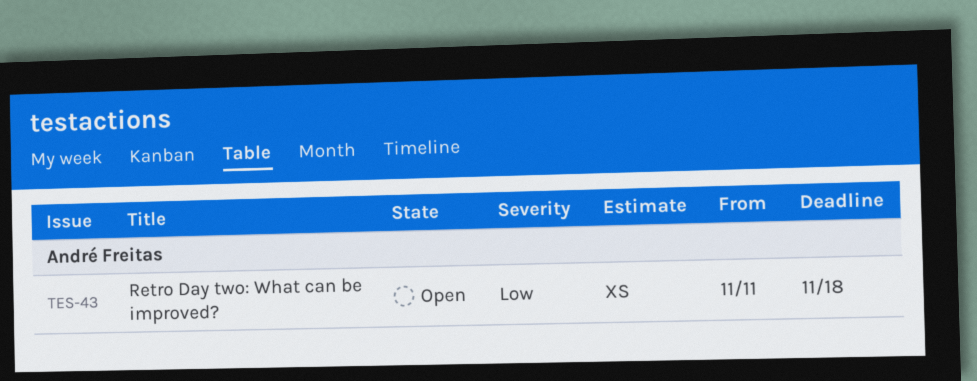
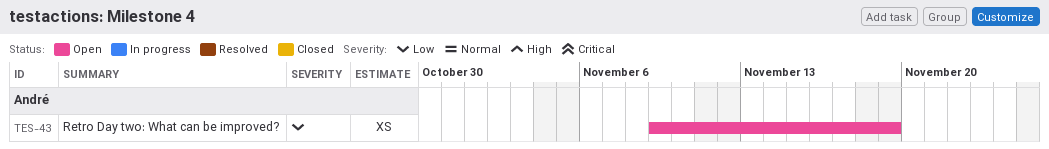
TES-43, start: Nov 11 -> Nov 9
TES-43, due: Nov 18 -> Nov 19

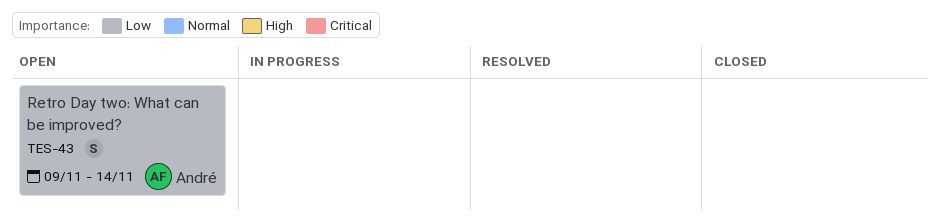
TES-43, estimate: XS -> S
TES-43, due: Nov 19 -> Nov 14

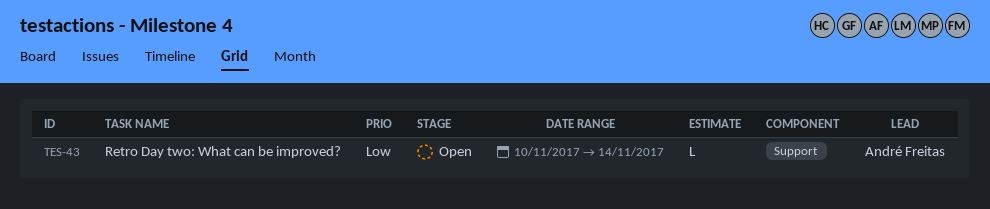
TES-43, estimate: S -> L
TES-43, start: Nov 9 -> Nov 10

